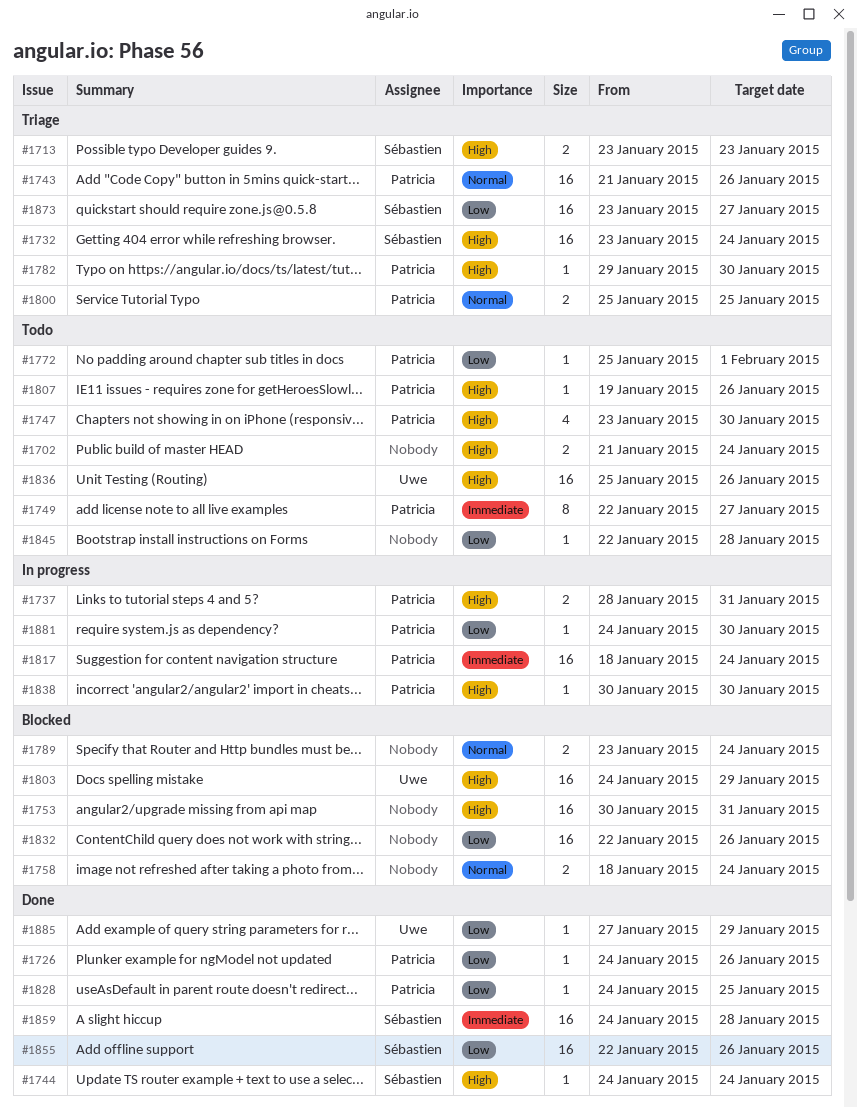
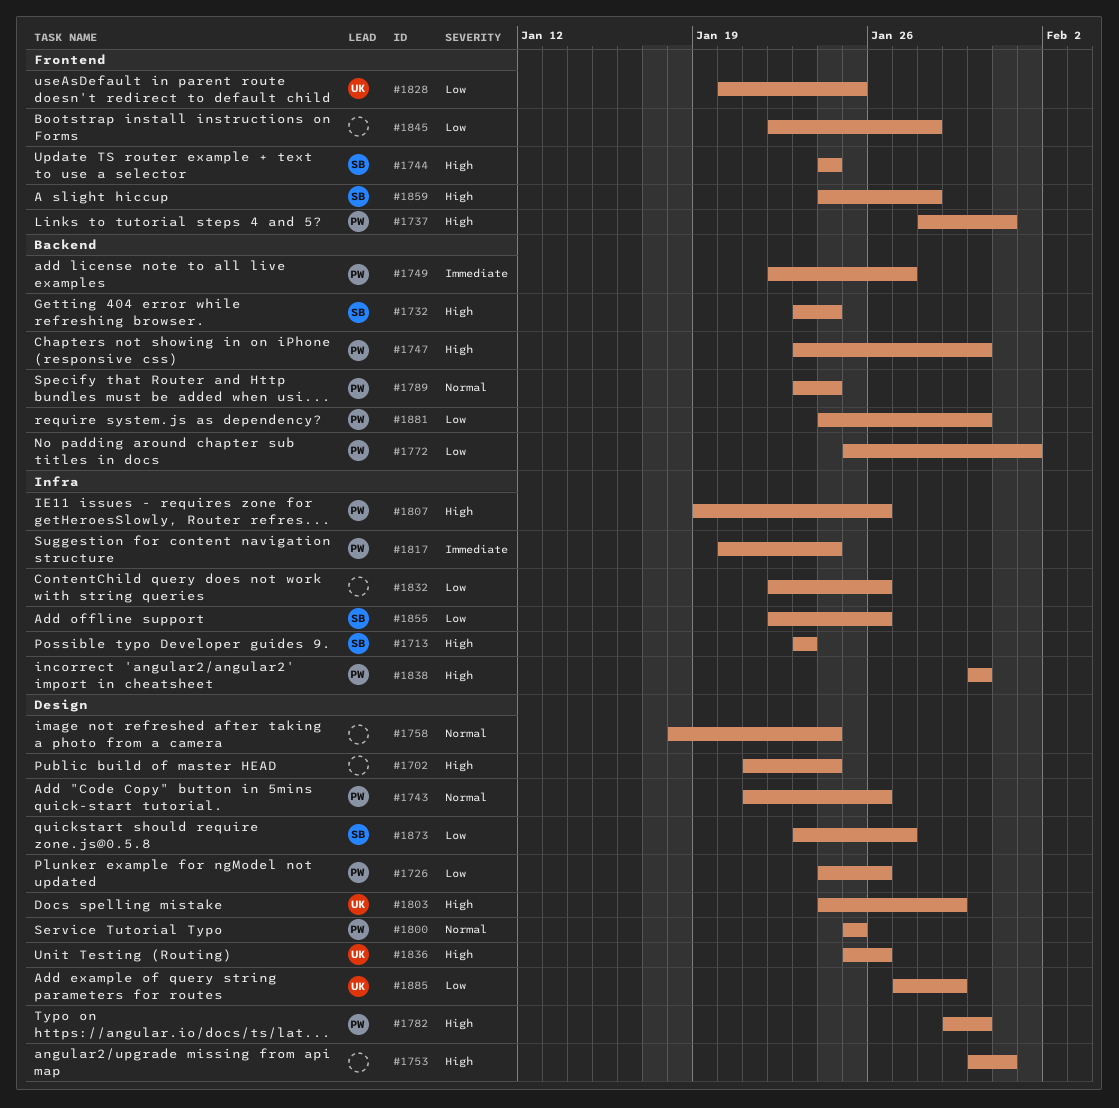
#1789, owner: none -> Patricia
#1817, start: Jan 18 -> Jan 20
#1828, owner: Patricia -> Uwe
#1828, start: Jan 24 -> Jan 20
#1859, priority: Immediate -> High

